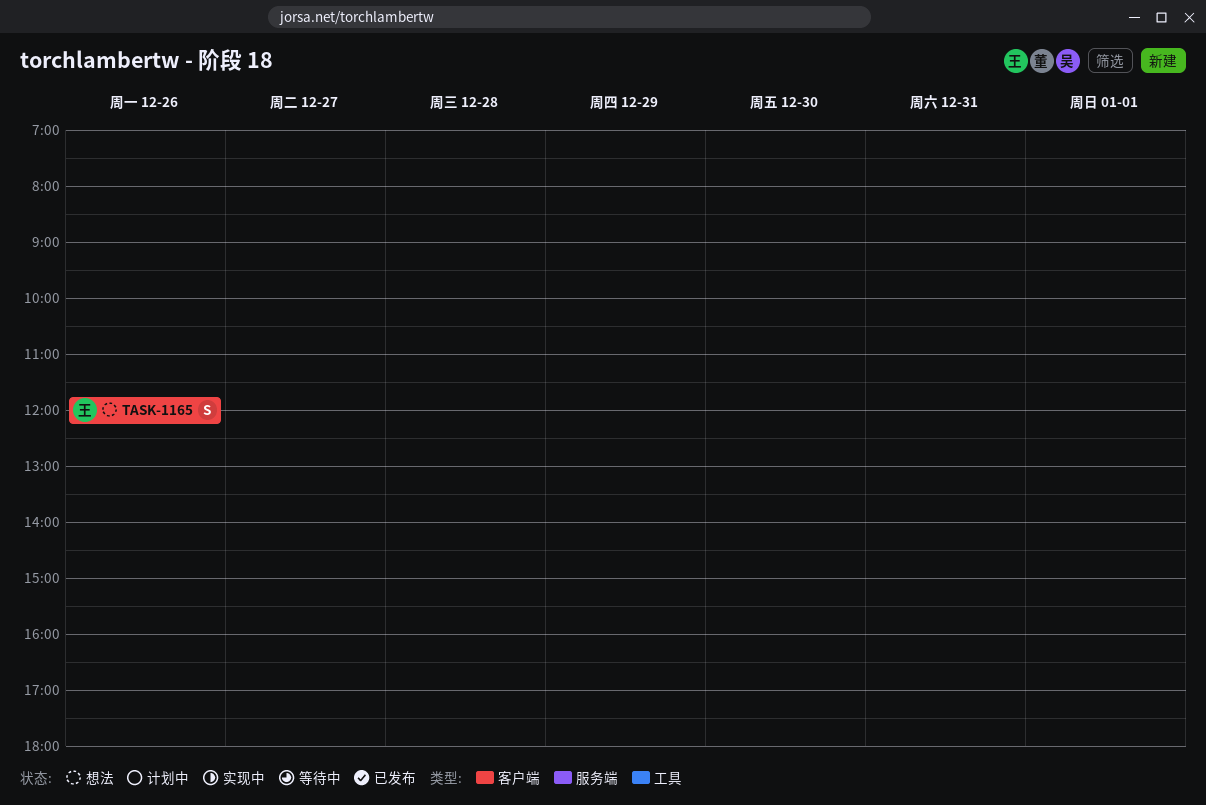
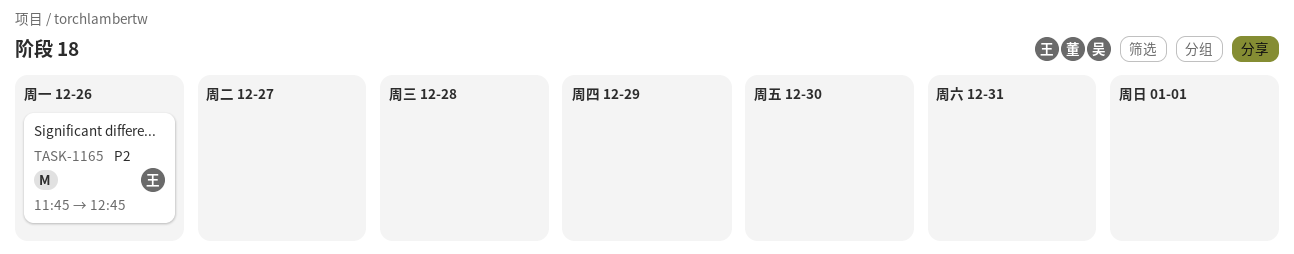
TASK-1165, estimate: S -> M
TASK-1165, ends: 12:15 -> 12:45

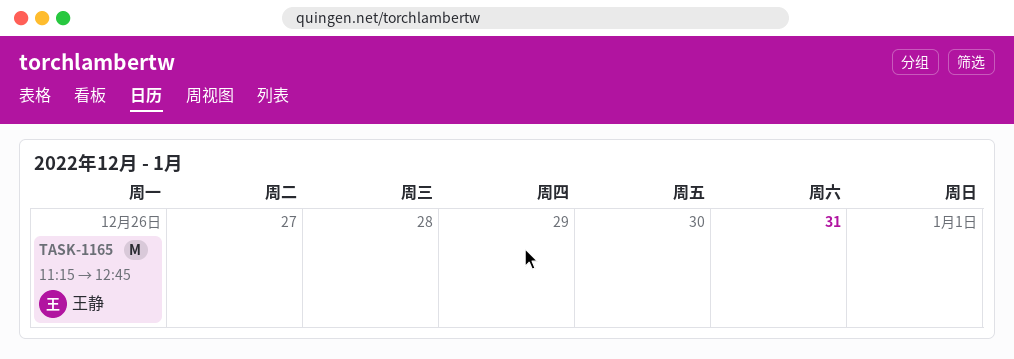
TASK-1165, begins: 11:45 -> 11:15

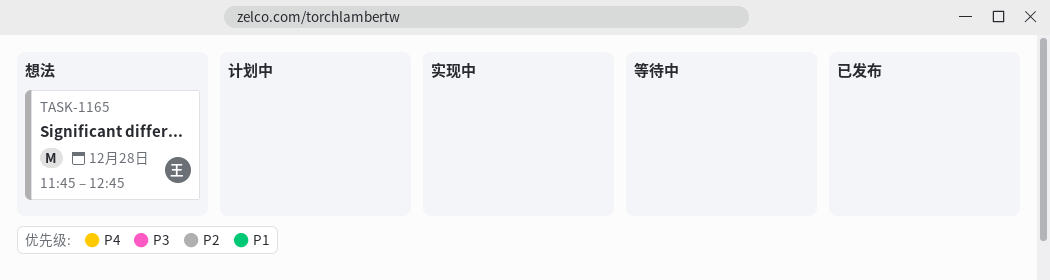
TASK-1165, day: Dec 26 -> Dec 28
TASK-1165, begins: 11:15 -> 11:45

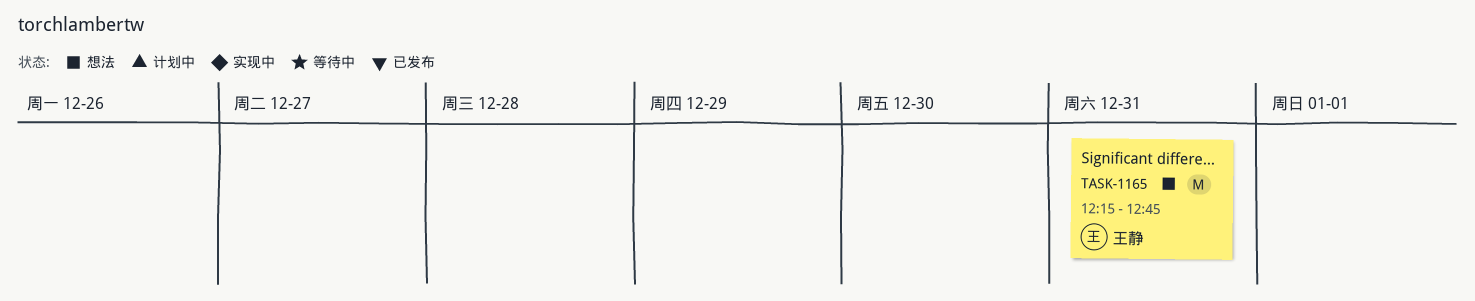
TASK-1165, day: Dec 28 -> Dec 31
TASK-1165, begins: 11:45 -> 12:15

